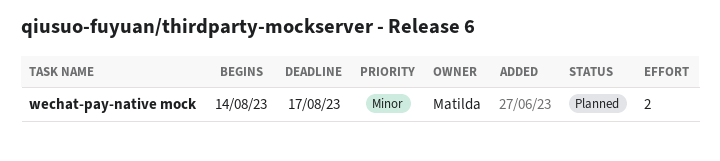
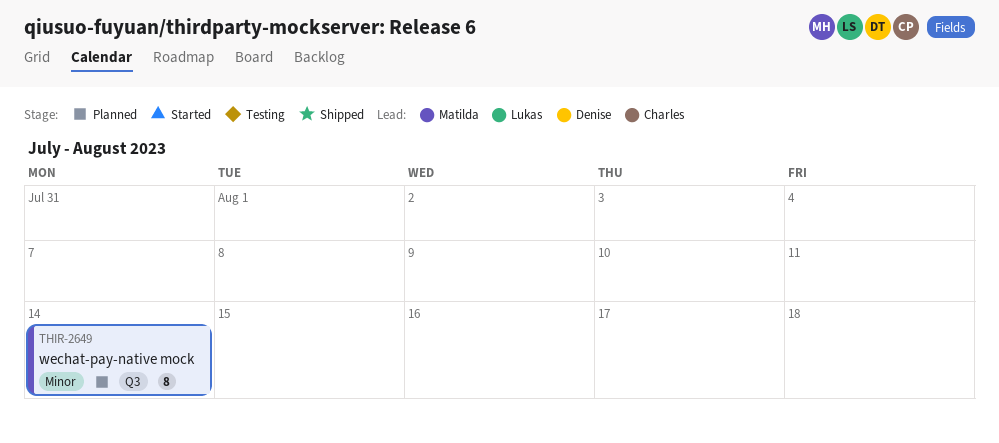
wechat-pay-native mock, estimate: 2 -> 8
wechat-pay-native mock, due: Aug 17 -> Aug 14

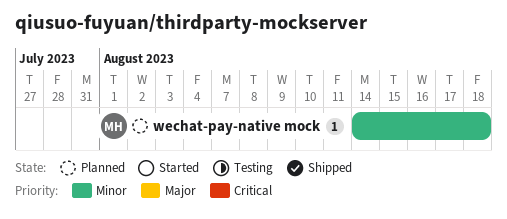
wechat-pay-native mock, estimate: 8 -> 1
wechat-pay-native mock, due: Aug 14 -> Aug 18

